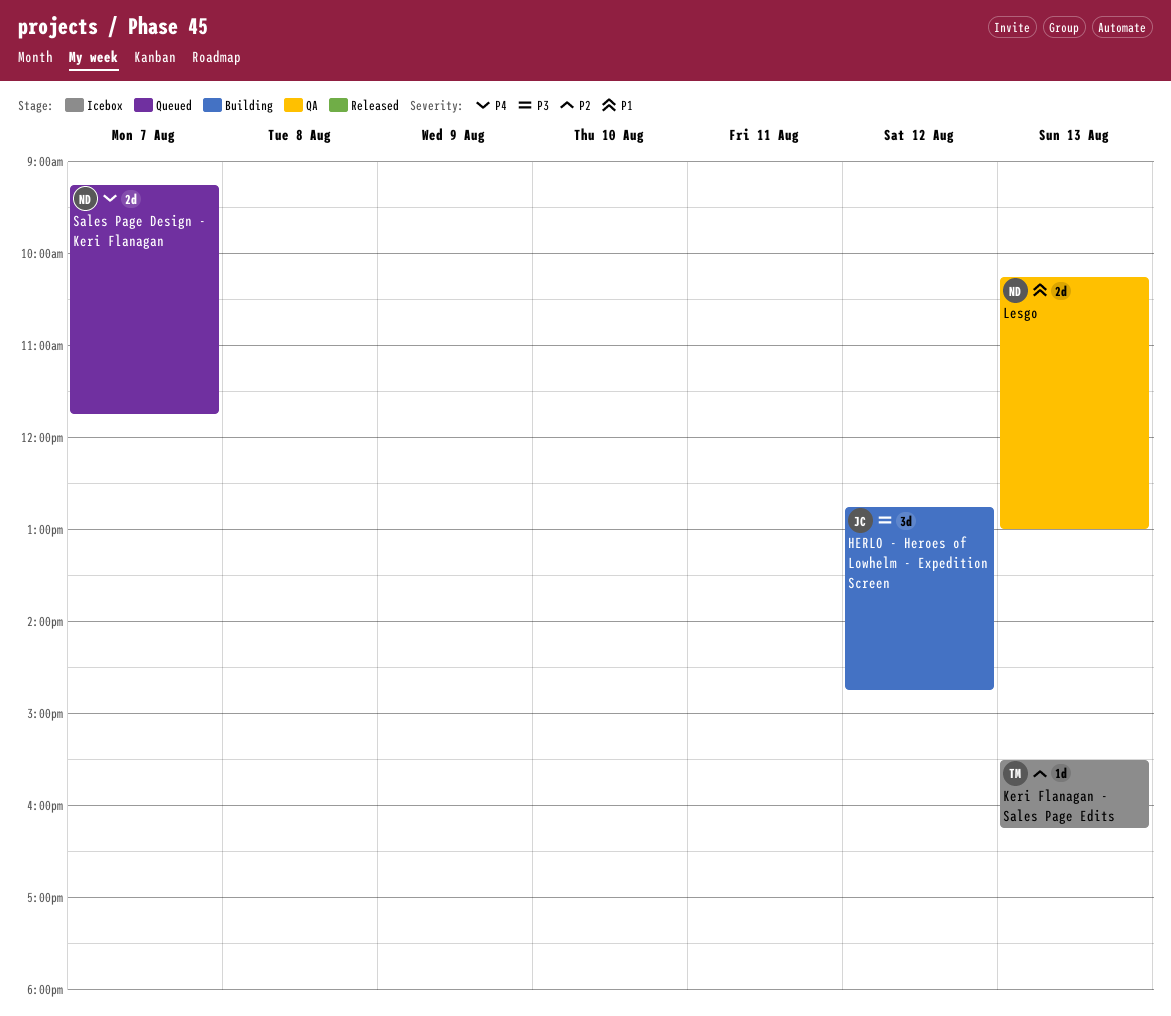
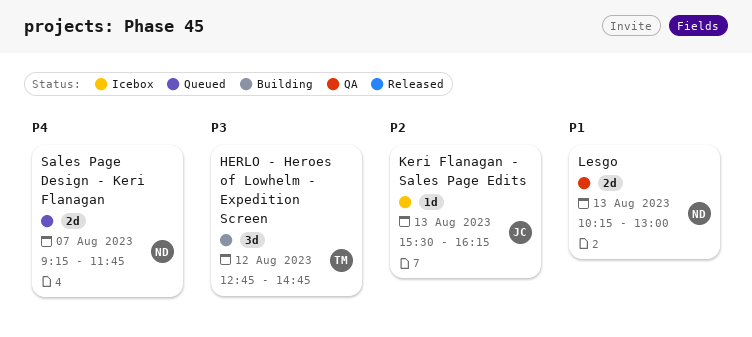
HERLO - Heroes of Lowhelm - Expedition Screen, owner: JC -> TM
Keri Flanagan - Sales Page Edits, owner: TM -> JC

